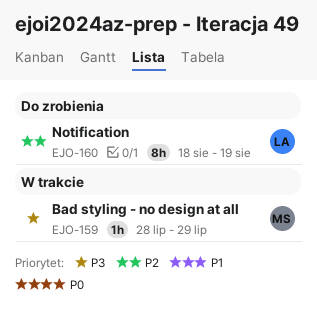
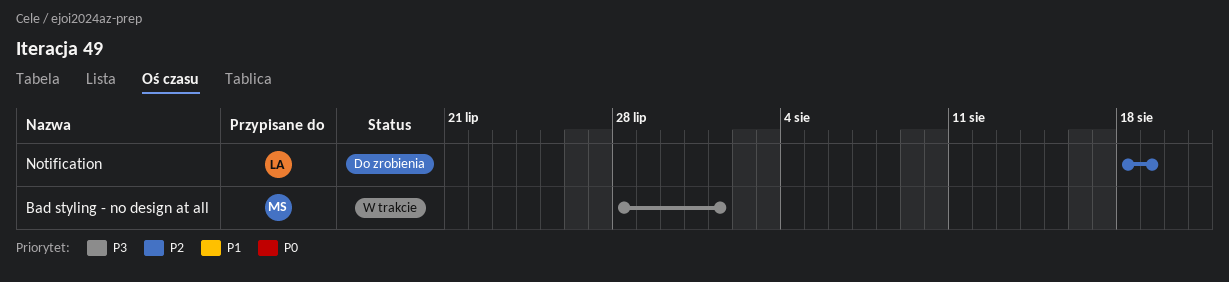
Bad styling - no design at all, due: Jul 29 -> Aug 1

